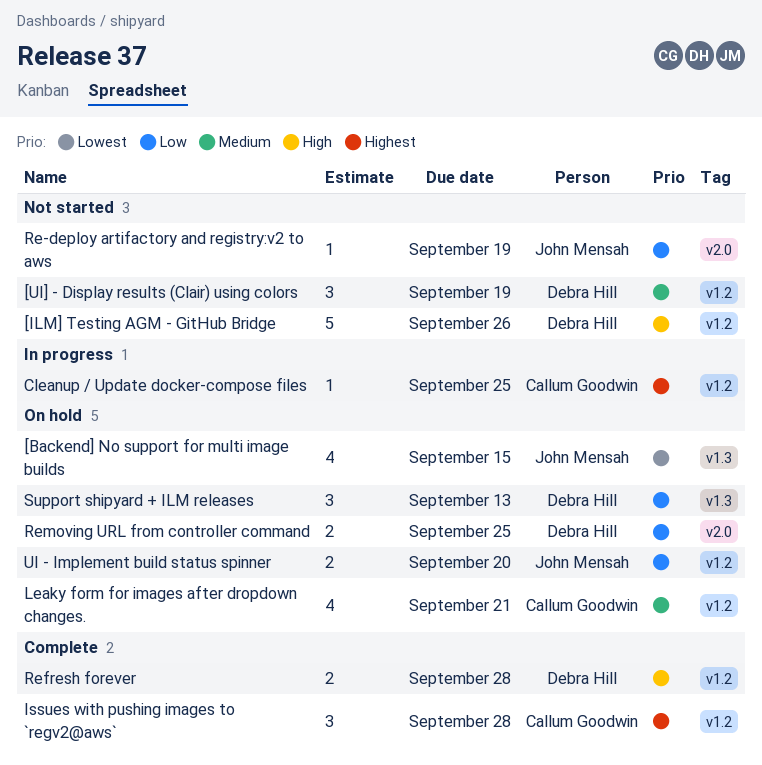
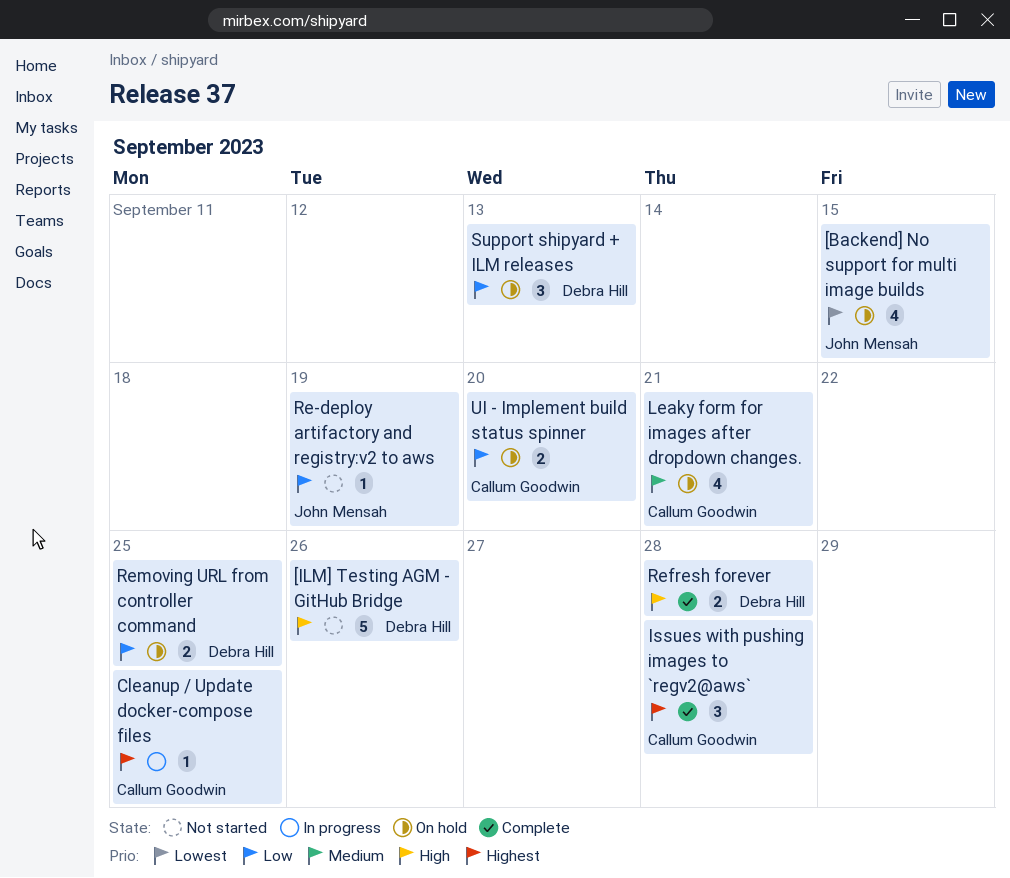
[UI] - Display results (Clair) using colors: present -> none
UI - Implement build status spinner, owner: John Mensah -> Callum Goodwin

